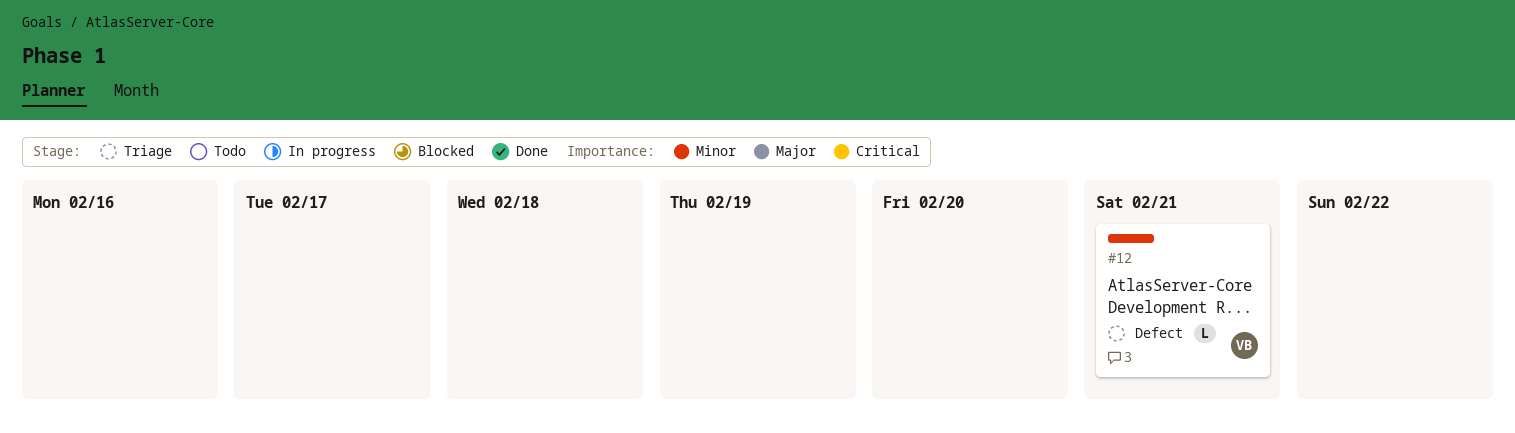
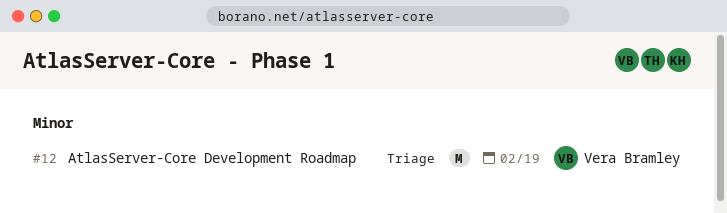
#12, estimate: L -> M
#12, due: Feb 21 -> Feb 19

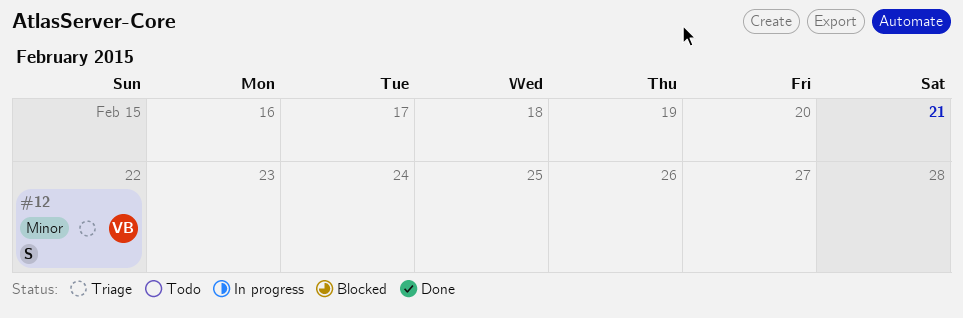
#12, estimate: M -> S
#12, due: Feb 19 -> Feb 22

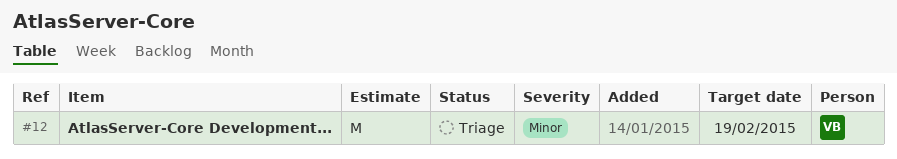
#12, estimate: S -> M
#12, due: Feb 22 -> Feb 19

